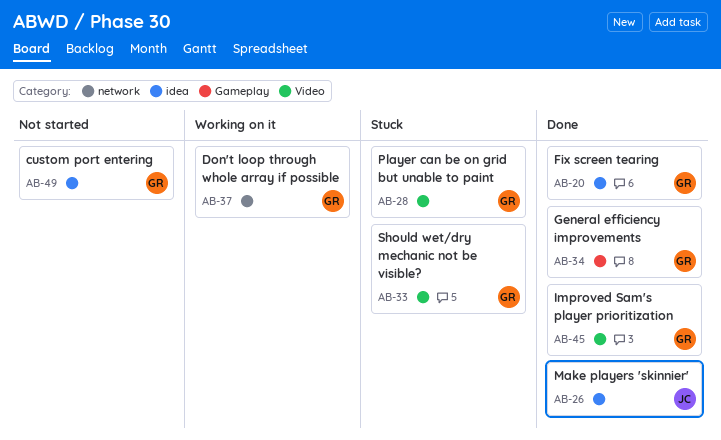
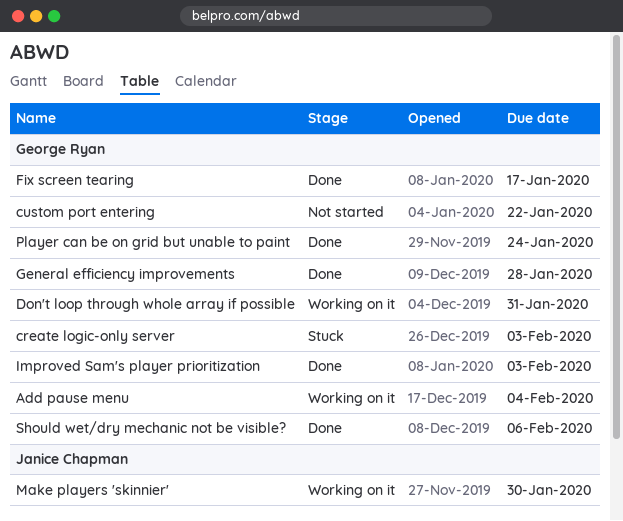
Add pause menu: none -> present
create logic-only server: none -> present
Make players 'skinnier', status: Done -> Working on it
Player can be on grid but unable to paint, status: Stuck -> Done
Should wet/dry mechanic not be visible?, status: Stuck -> Done

